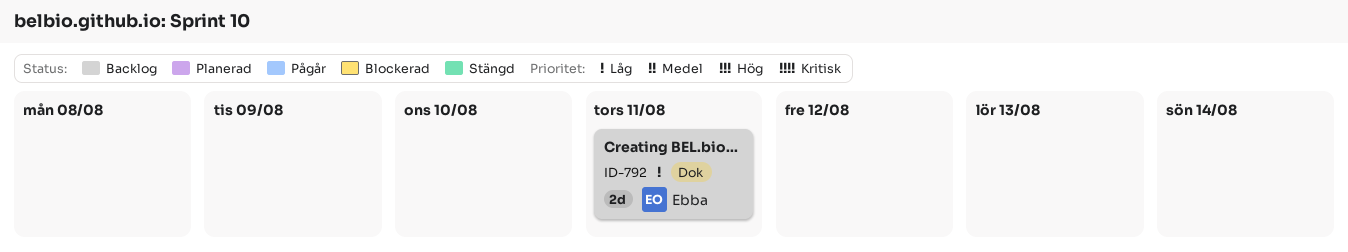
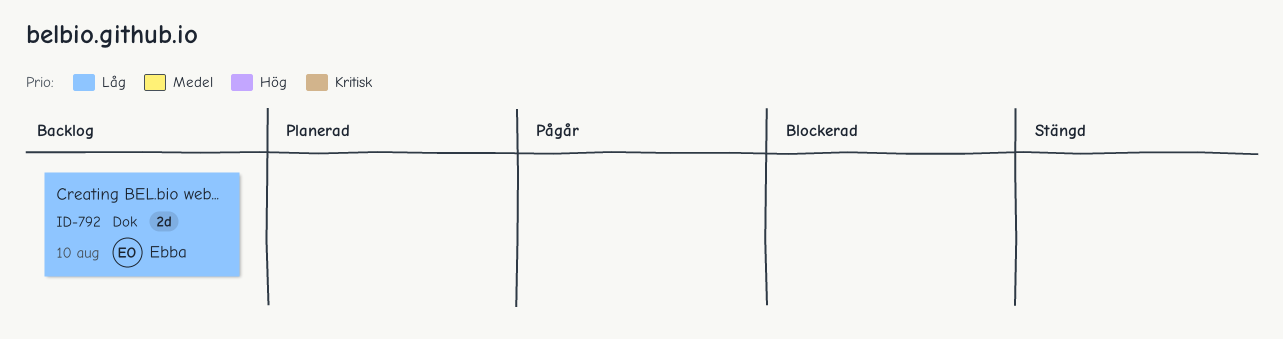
ID-792, due: Aug 11 -> Aug 10

